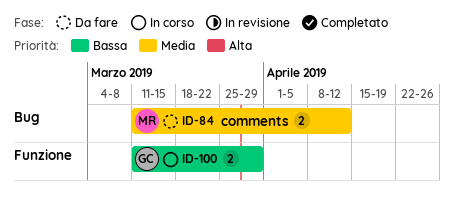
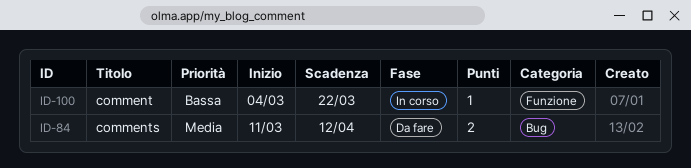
ID-100, estimate: 2 -> 1
ID-100, start: Mar 11 -> Mar 4
ID-100, due: Mar 29 -> Mar 22

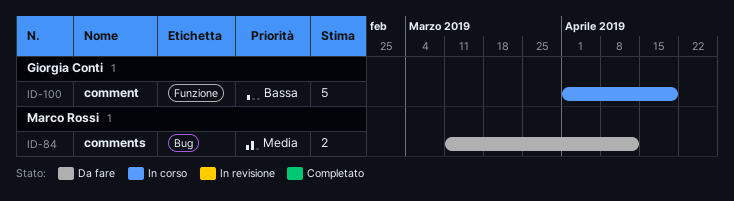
ID-100, estimate: 1 -> 5
ID-100, start: Mar 4 -> Apr 1
ID-100, due: Mar 22 -> Apr 19

